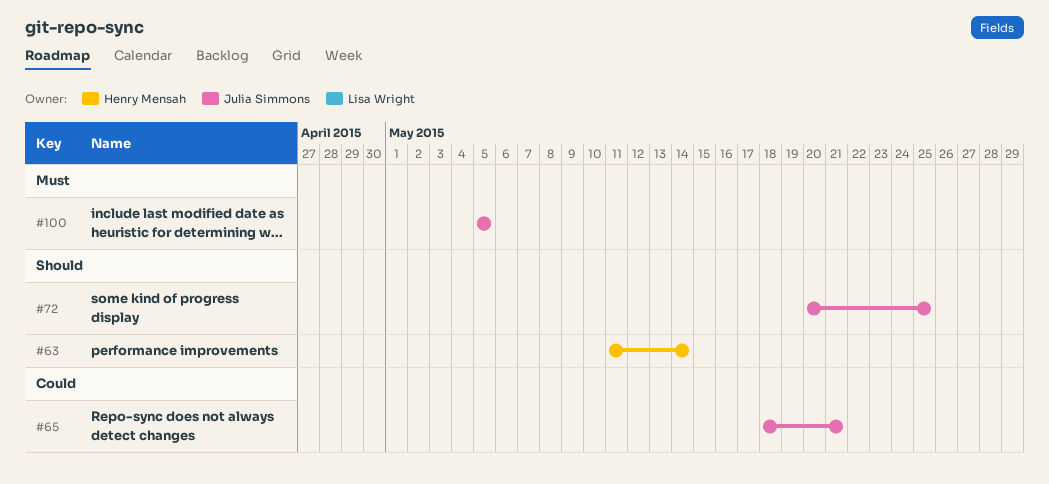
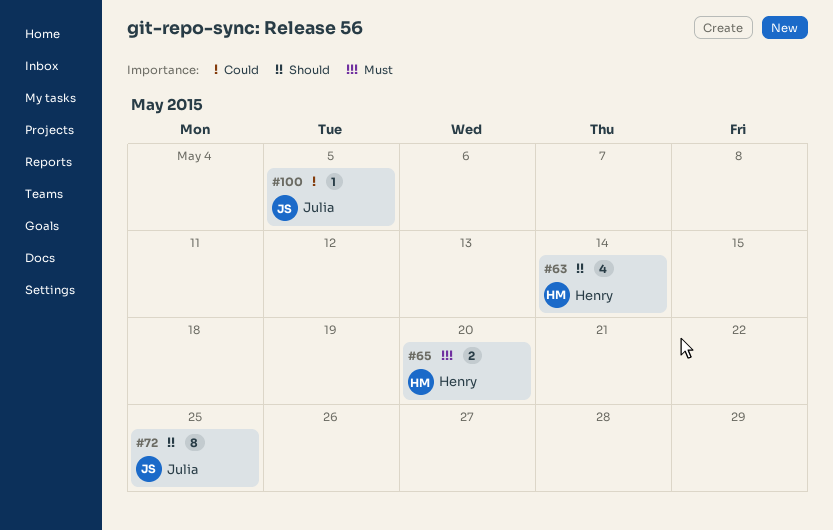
#65, owner: Julia Simmons -> Henry Mensah
#65, priority: Could -> Must
#65, due: May 21 -> May 20
#100, priority: Must -> Could

